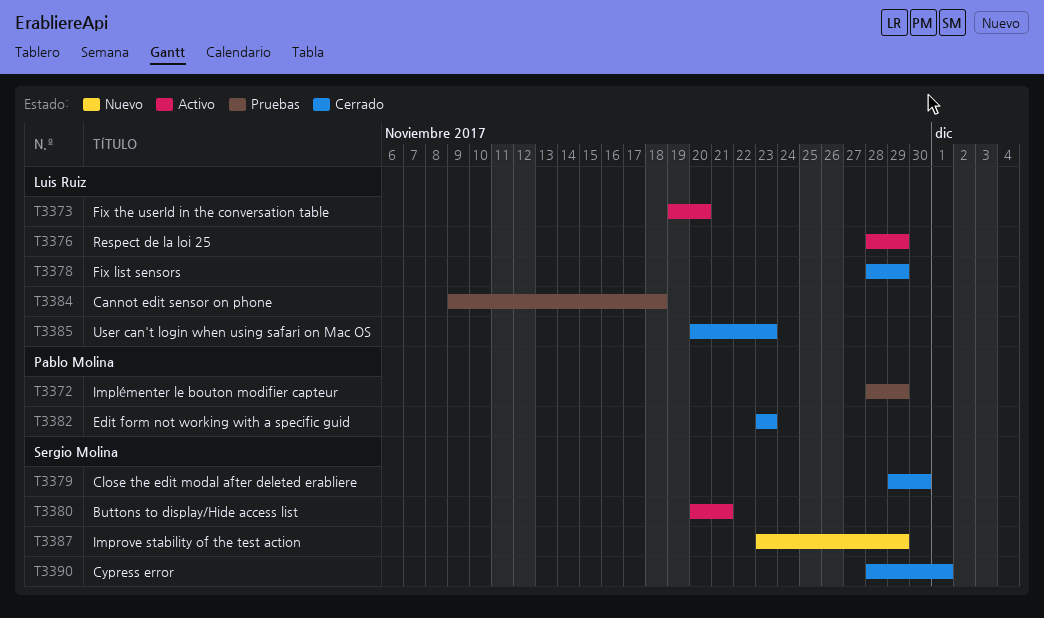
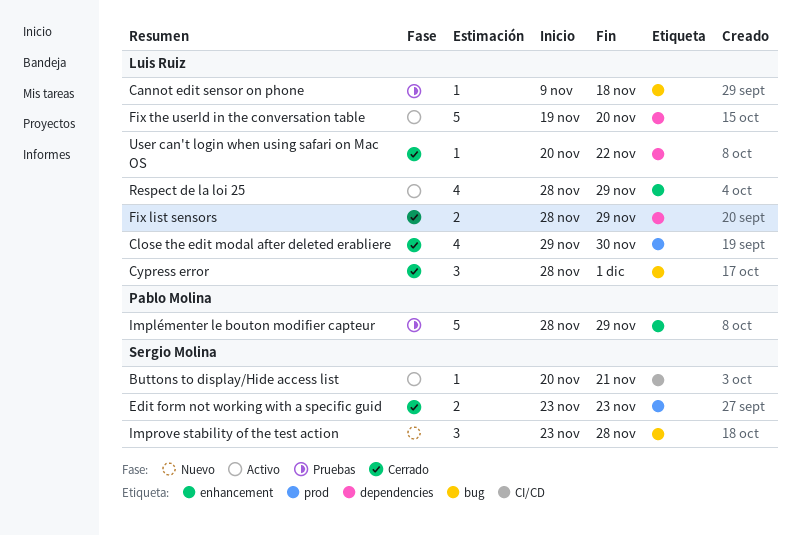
Close the edit modal after deleted erabliere, owner: Sergio Molina -> Luis Ruiz
Cypress error, owner: Sergio Molina -> Luis Ruiz
Edit form not working with a specific guid, owner: Pablo Molina -> Sergio Molina
Improve stability of the test action, due: Nov 29 -> Nov 28
User can't login when using safari on Mac OS, due: Nov 23 -> Nov 22

